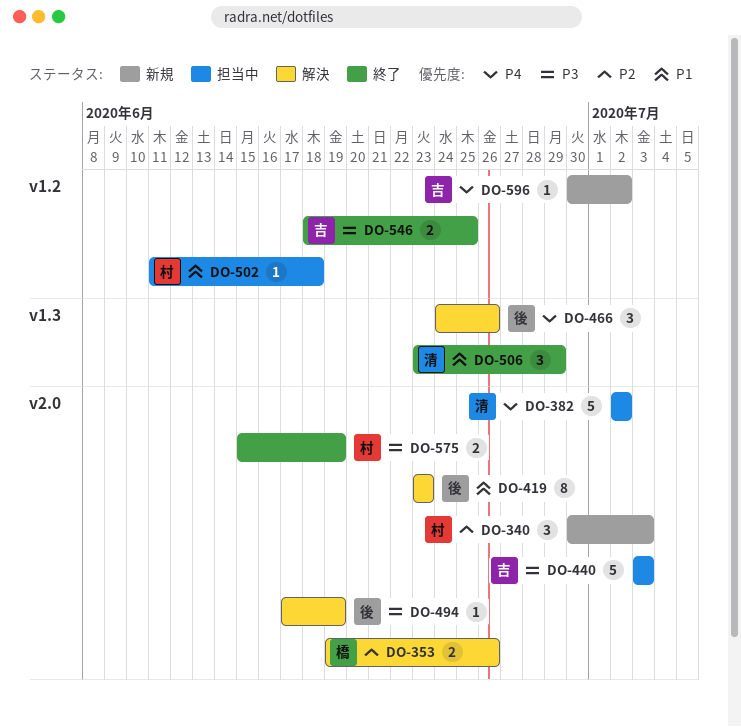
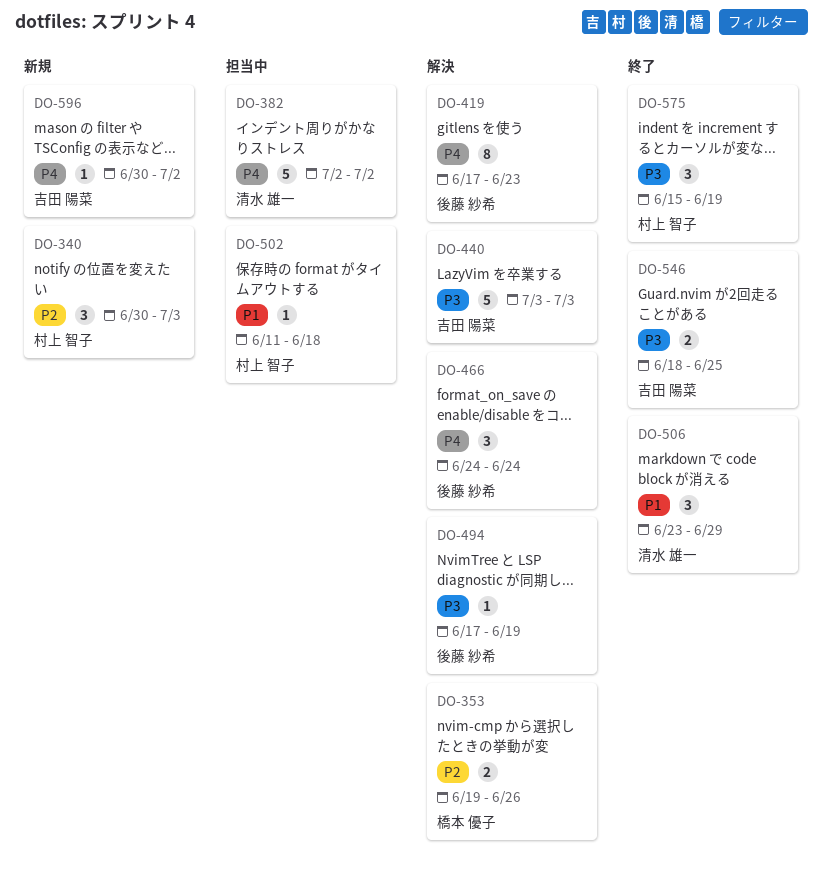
DO-419, priority: P1 -> P4
DO-419, start: Jun 23 -> Jun 17
DO-440, status: 担当中 -> 解決
DO-466, due: Jun 26 -> Jun 24
DO-575, estimate: 2 -> 3

